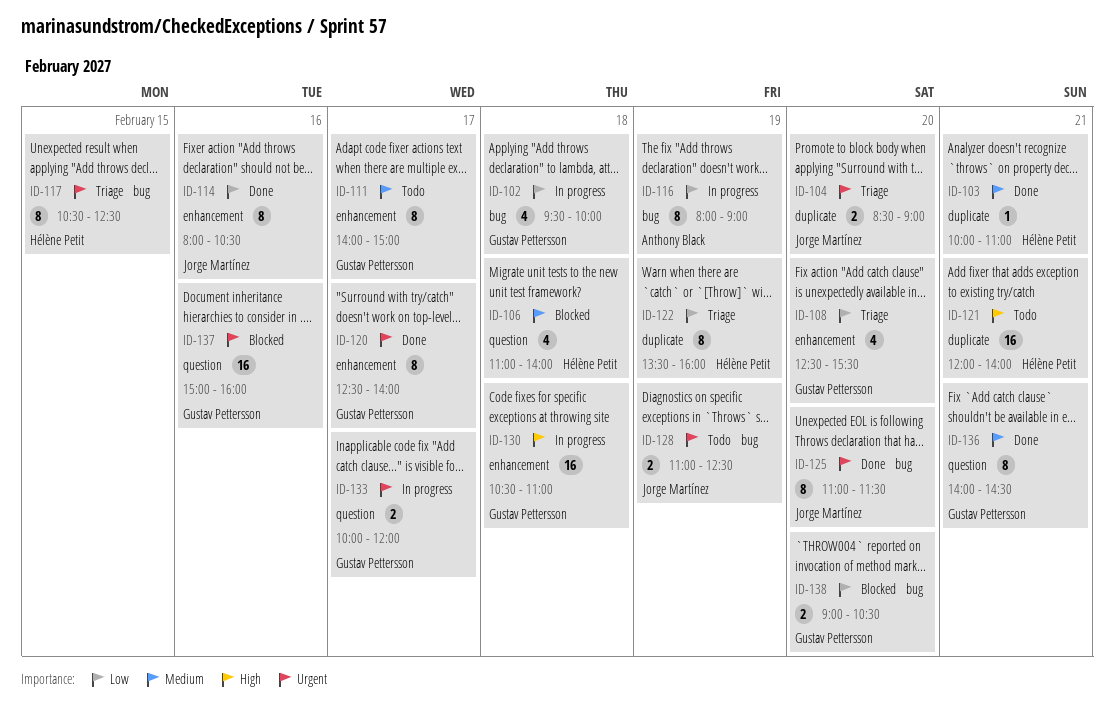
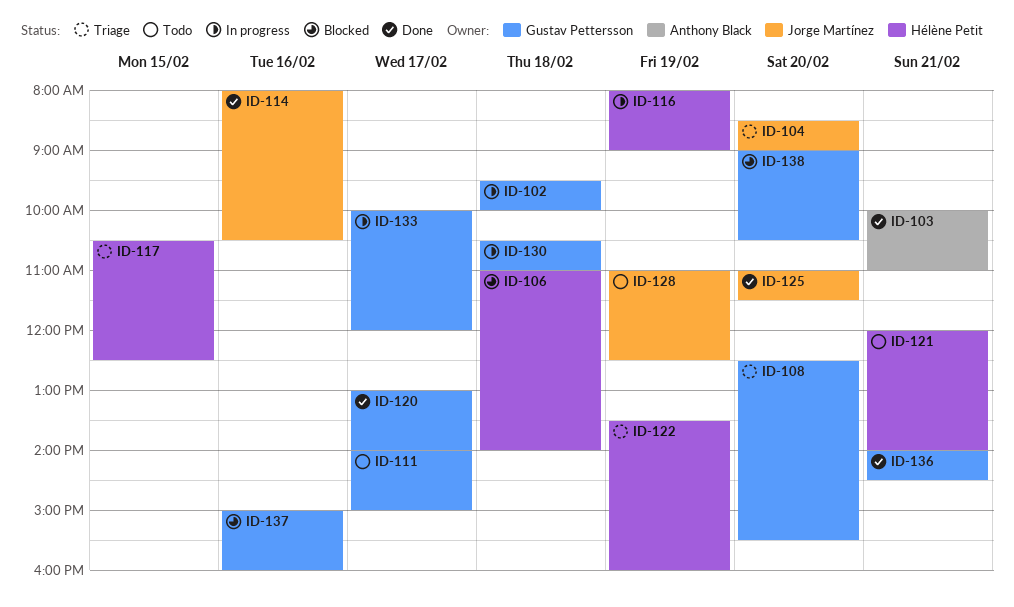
ID-103, owner: Hélène Petit -> Anthony Black
ID-116, owner: Anthony Black -> Hélène Petit
ID-120, begins: 12:30 -> 13:00

